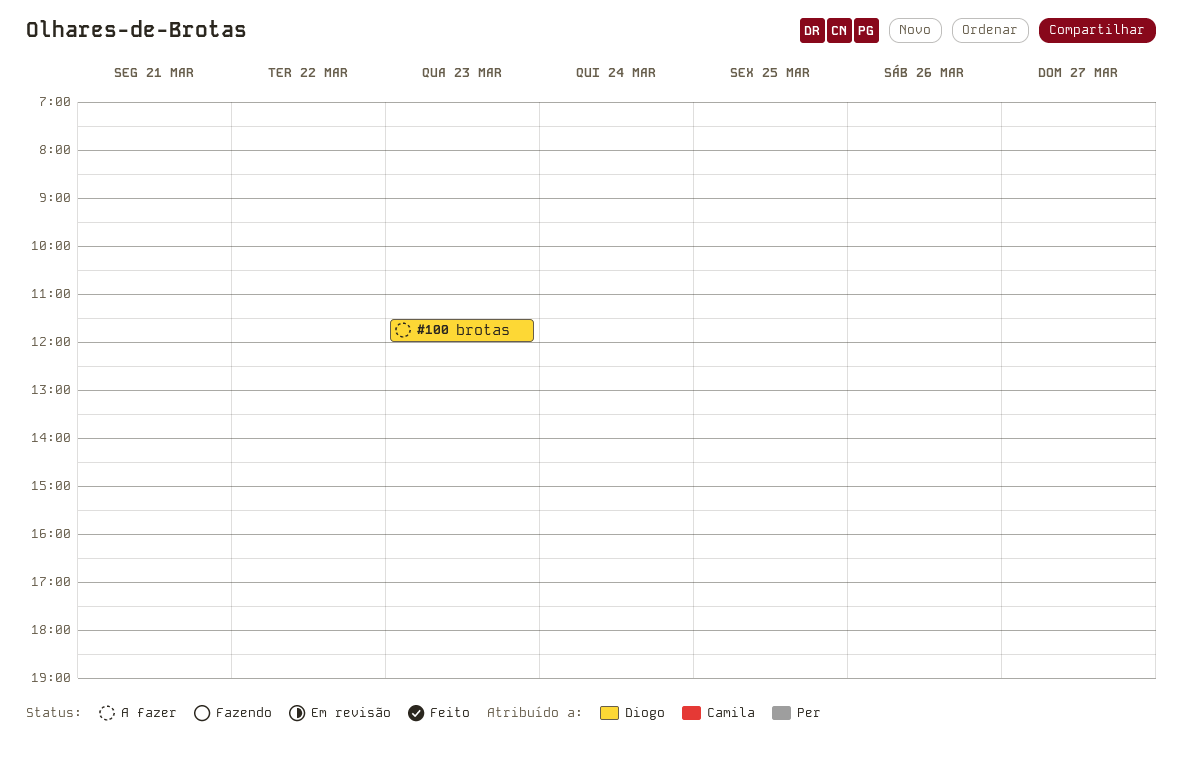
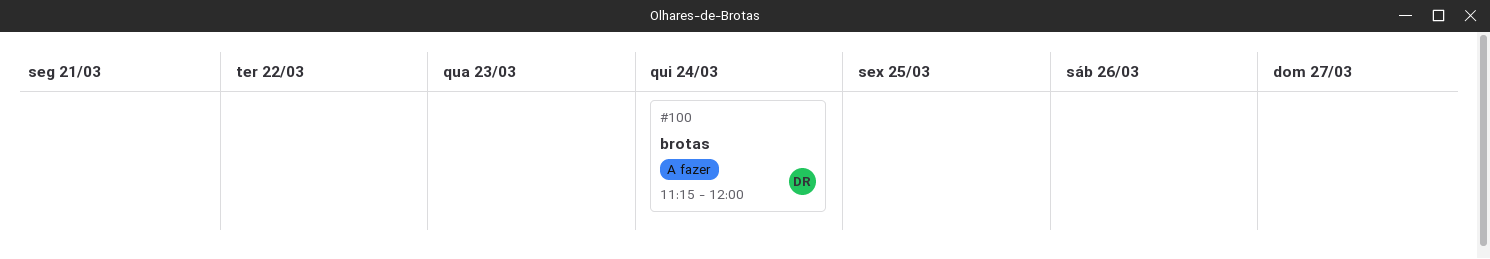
#100, day: Mar 23 -> Mar 24
#100, begins: 11:30 -> 11:15

